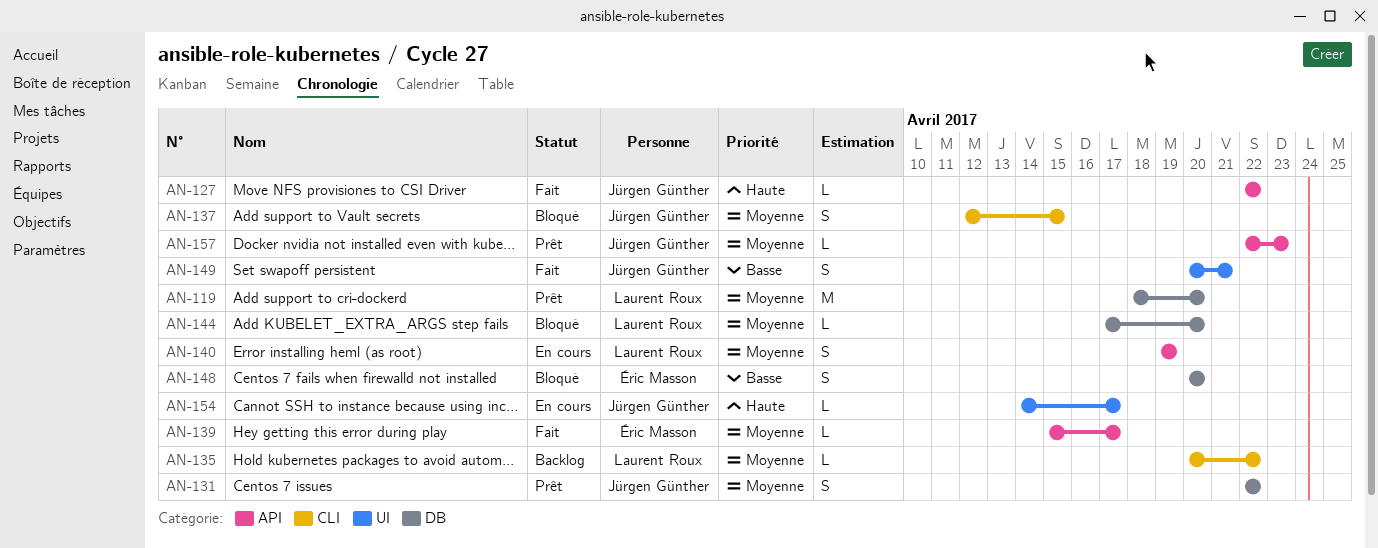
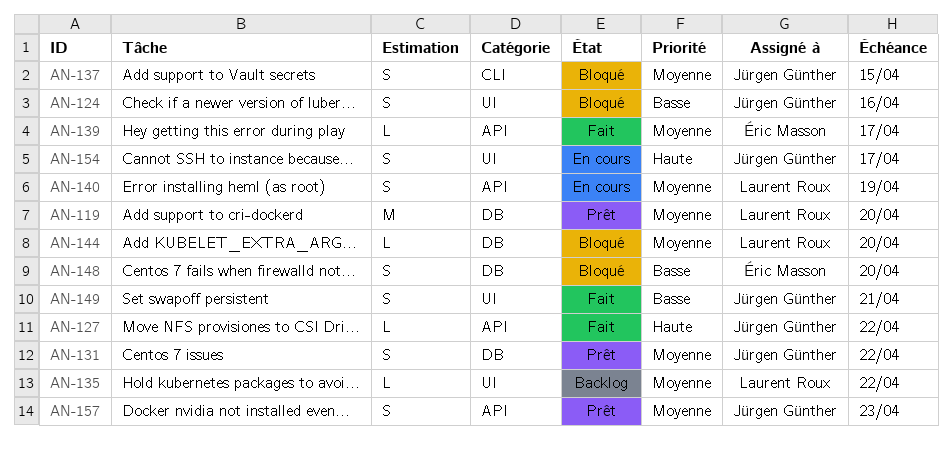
AN-124: none -> present
AN-135, label: CLI -> UI
AN-154, estimate: L -> S
AN-157, estimate: L -> S

